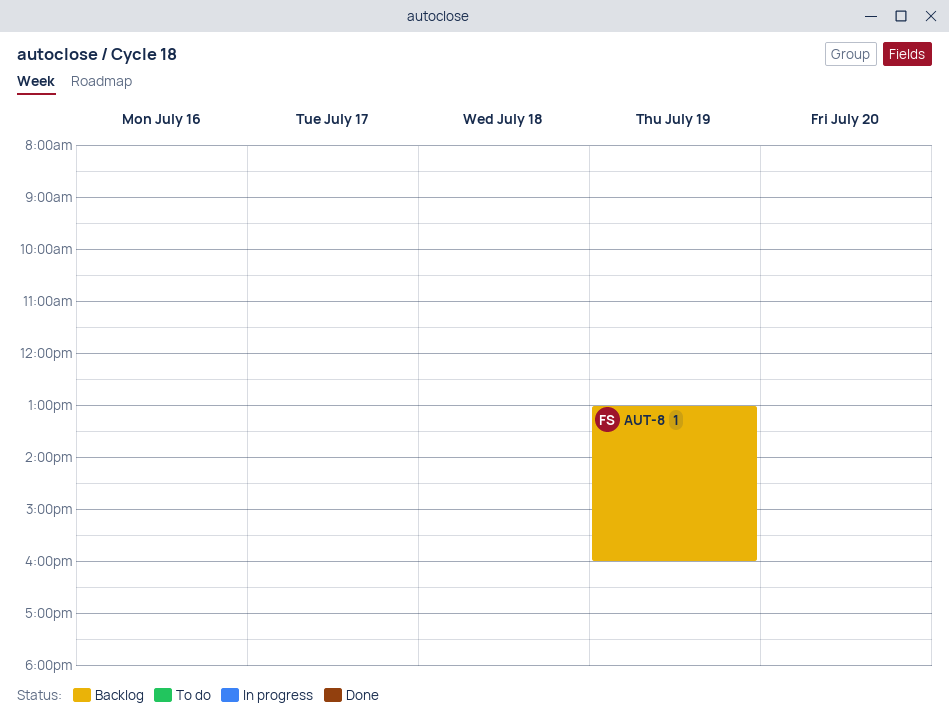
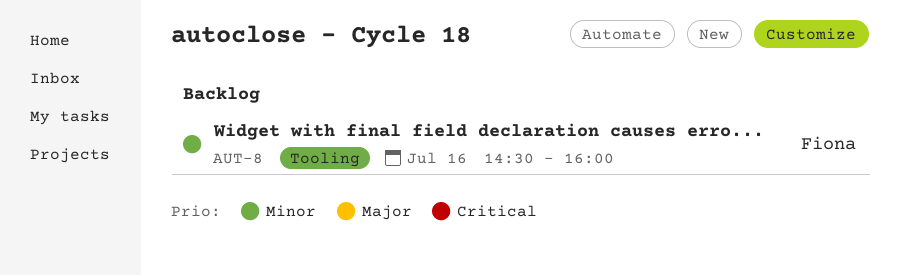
AUT-8, day: Jul 19 -> Jul 16
AUT-8, begins: 13:00 -> 14:30

